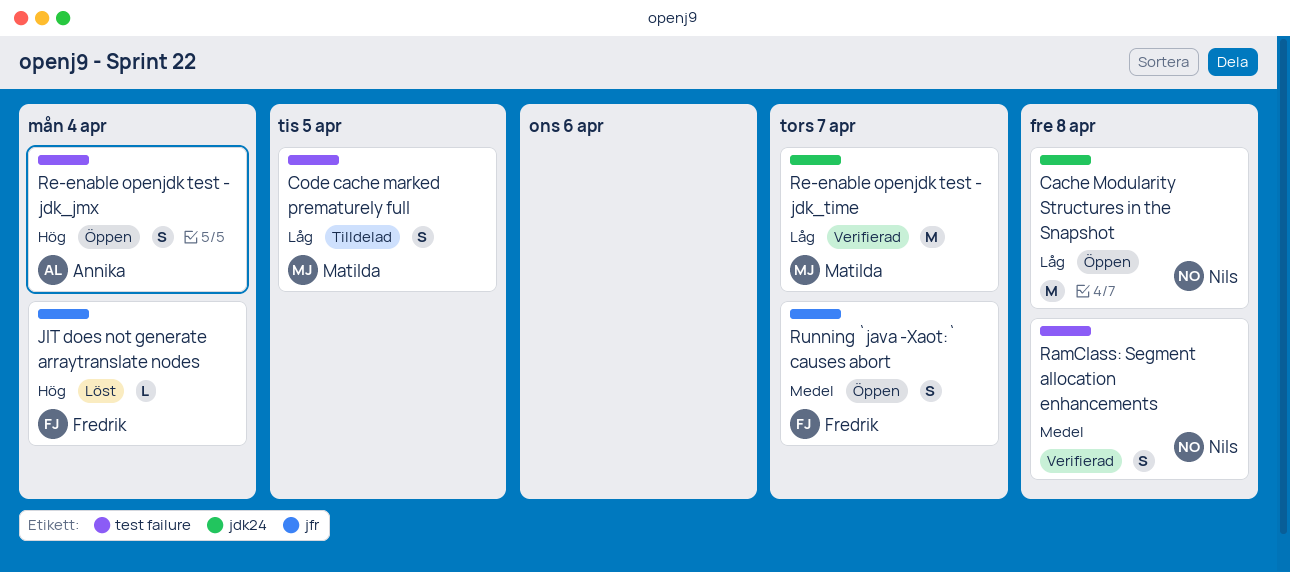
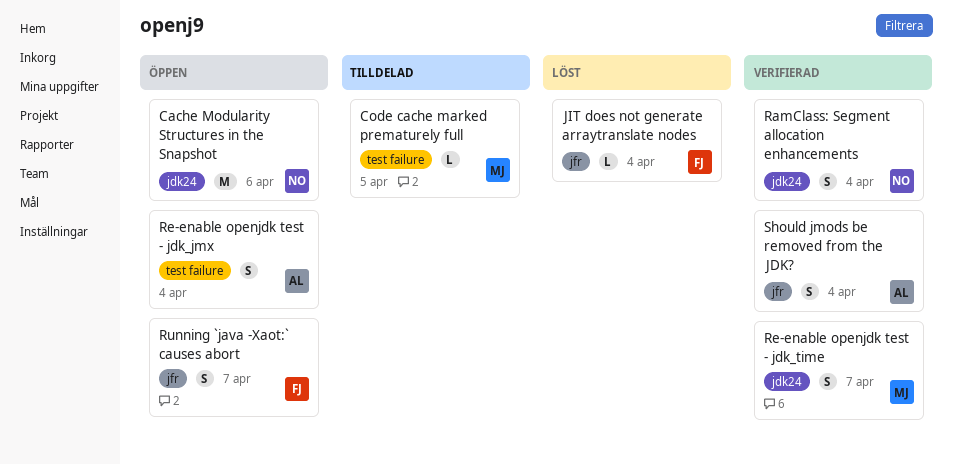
Cache Modularity Structures in the Snapshot, due: Apr 8 -> Apr 6
Code cache marked prematurely full, estimate: S -> L
RamClass: Segment allocation enhancements, label: test failure -> jdk24
RamClass: Segment allocation enhancements, due: Apr 8 -> Apr 4
Re-enable openjdk test - jdk_time, estimate: M -> S
Should jmods be removed from the JDK?: none -> present

